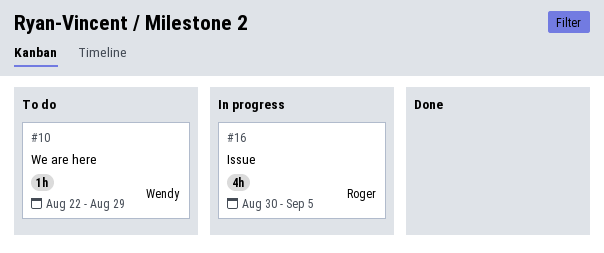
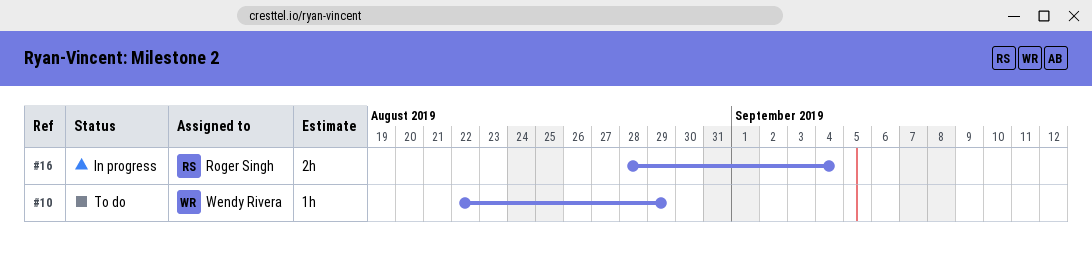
#16, estimate: 4h -> 2h
#16, start: Aug 30 -> Aug 28
#16, due: Sep 5 -> Sep 4

